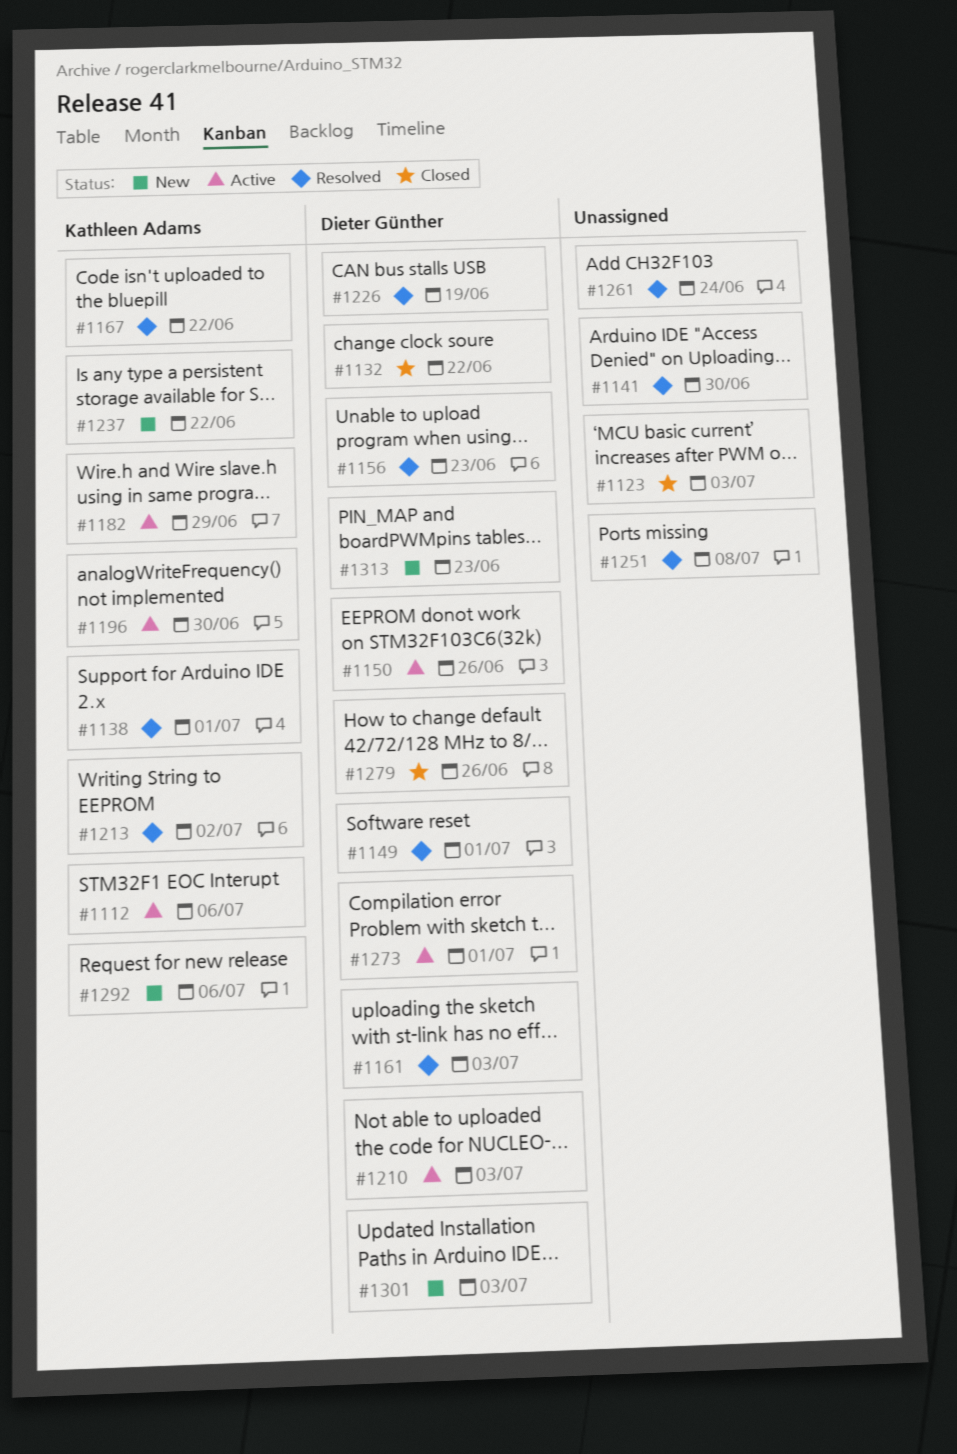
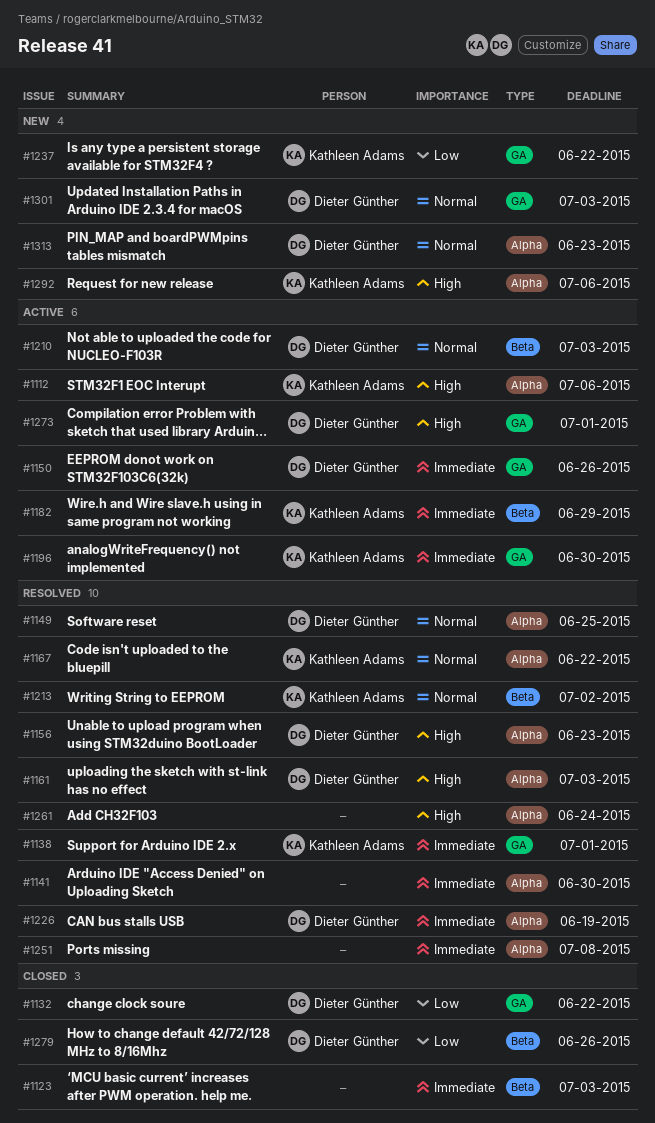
#1149, due: Jul 1 -> Jun 25

